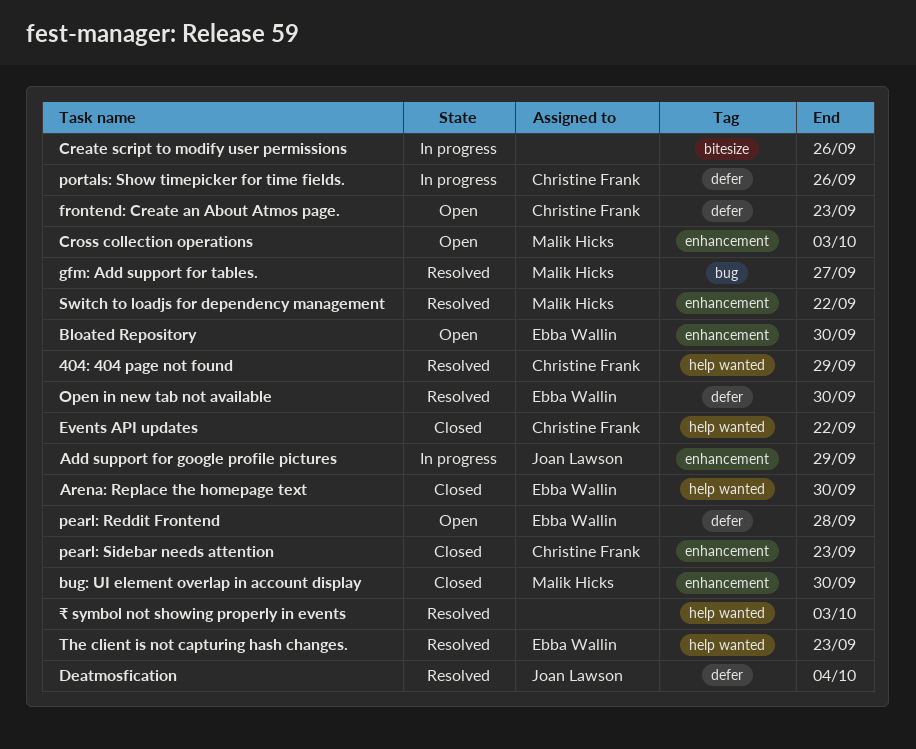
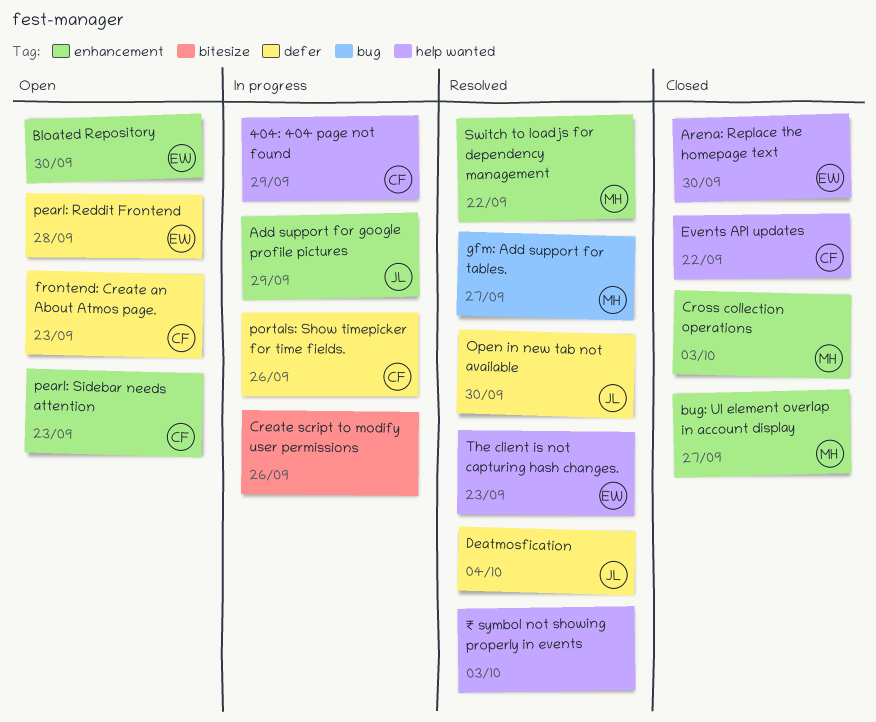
404: 404 page not found, status: Resolved -> In progress
bug: UI element overlap in account display, due: Sep 30 -> Sep 27
Cross collection operations, status: Open -> Closed
Open in new tab not available, owner: Ebba Wallin -> Joan Lawson
pearl: Sidebar needs attention, status: Closed -> Open

